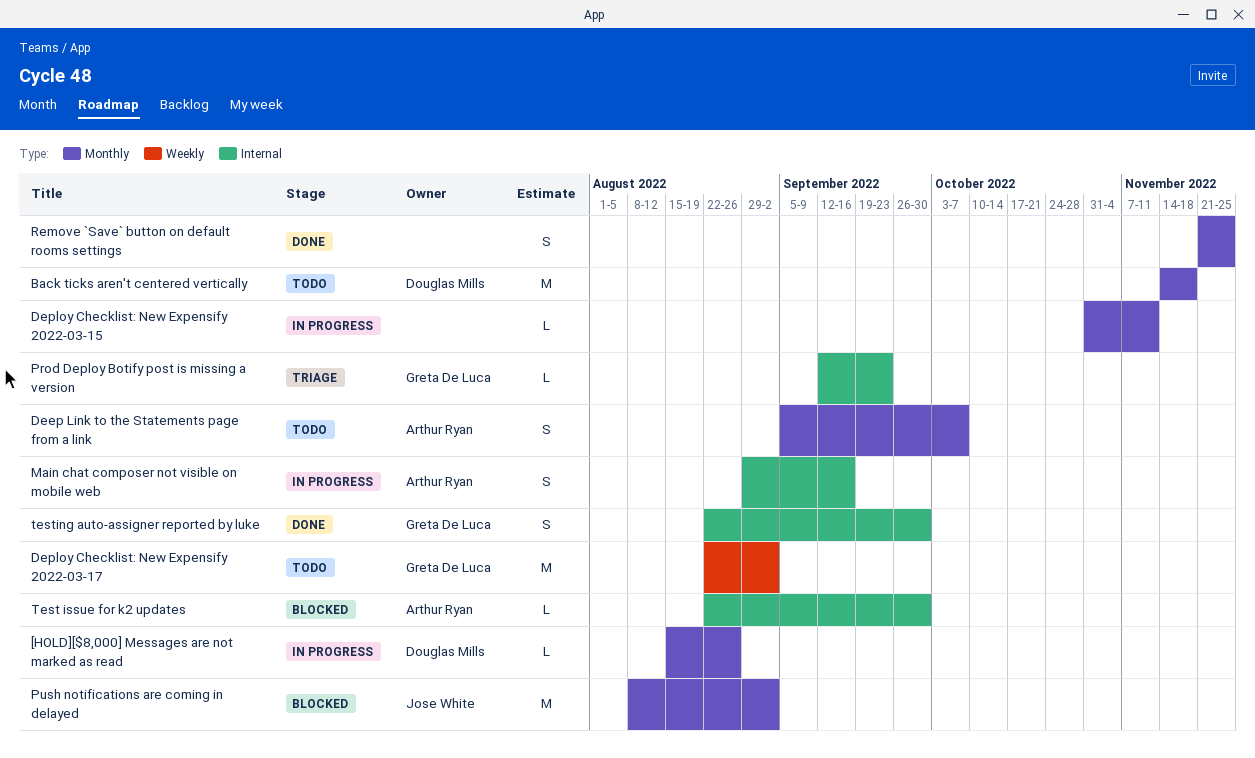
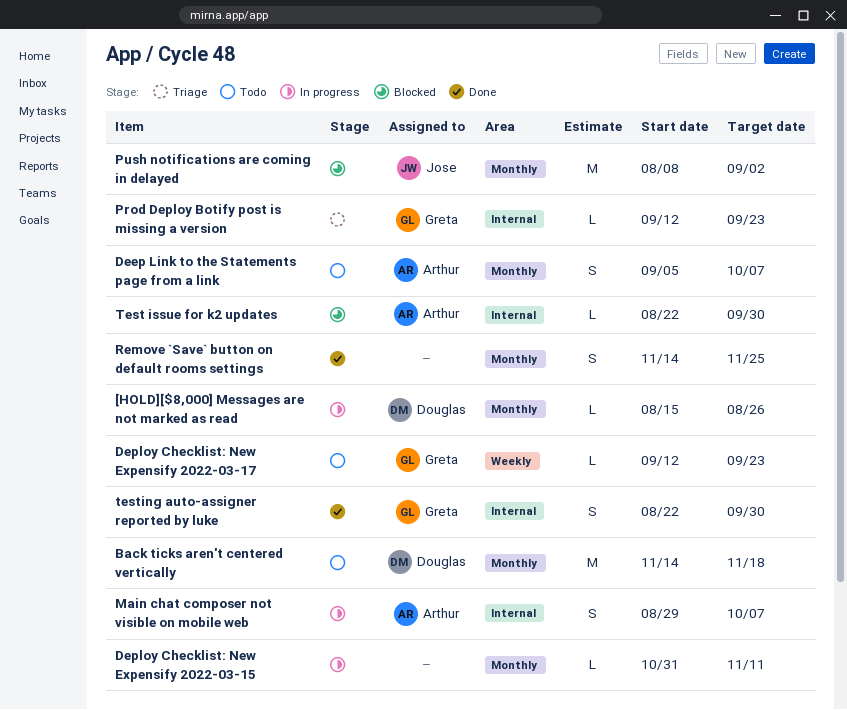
Deploy Checklist: New Expensify 2022-03-17, estimate: M -> L
Deploy Checklist: New Expensify 2022-03-17, start: Aug 22 -> Sep 12
Deploy Checklist: New Expensify 2022-03-17, due: Sep 2 -> Sep 23
Main chat composer not visible on mobile web, due: Sep 16 -> Oct 7
Remove `Save` button on default rooms settings, start: Nov 21 -> Nov 14

